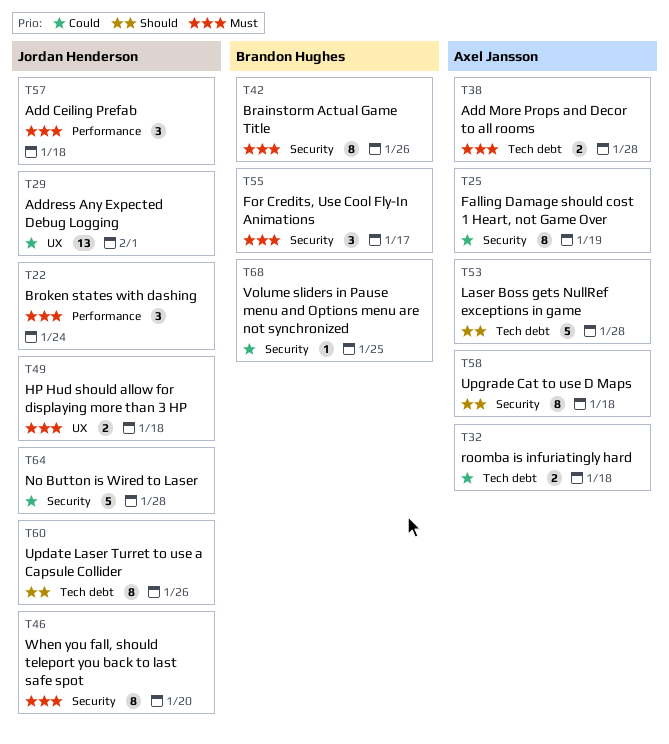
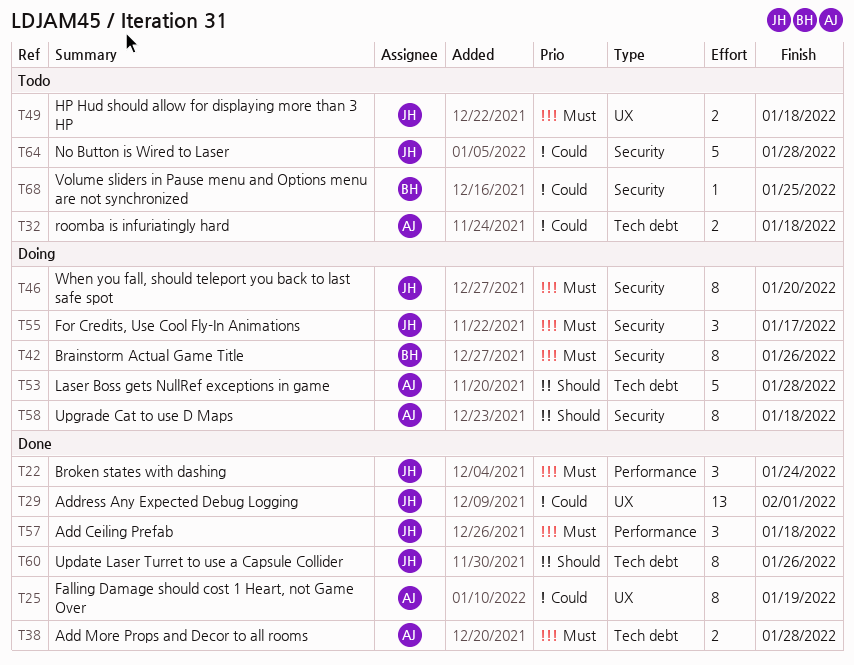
T25, label: Security -> UX
T55, owner: Brandon Hughes -> Jordan Henderson

